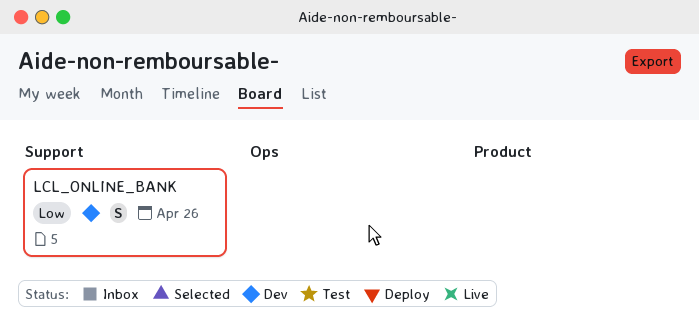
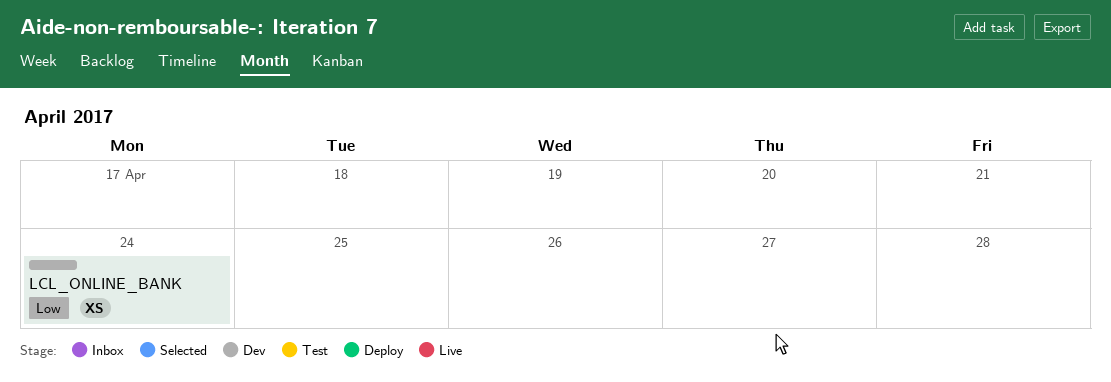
LCL_ONLINE_BANK, estimate: S -> XS
LCL_ONLINE_BANK, due: Apr 26 -> Apr 24

